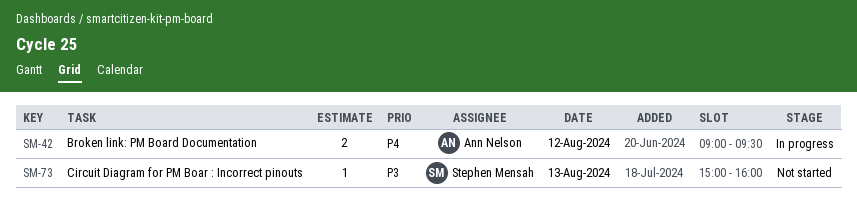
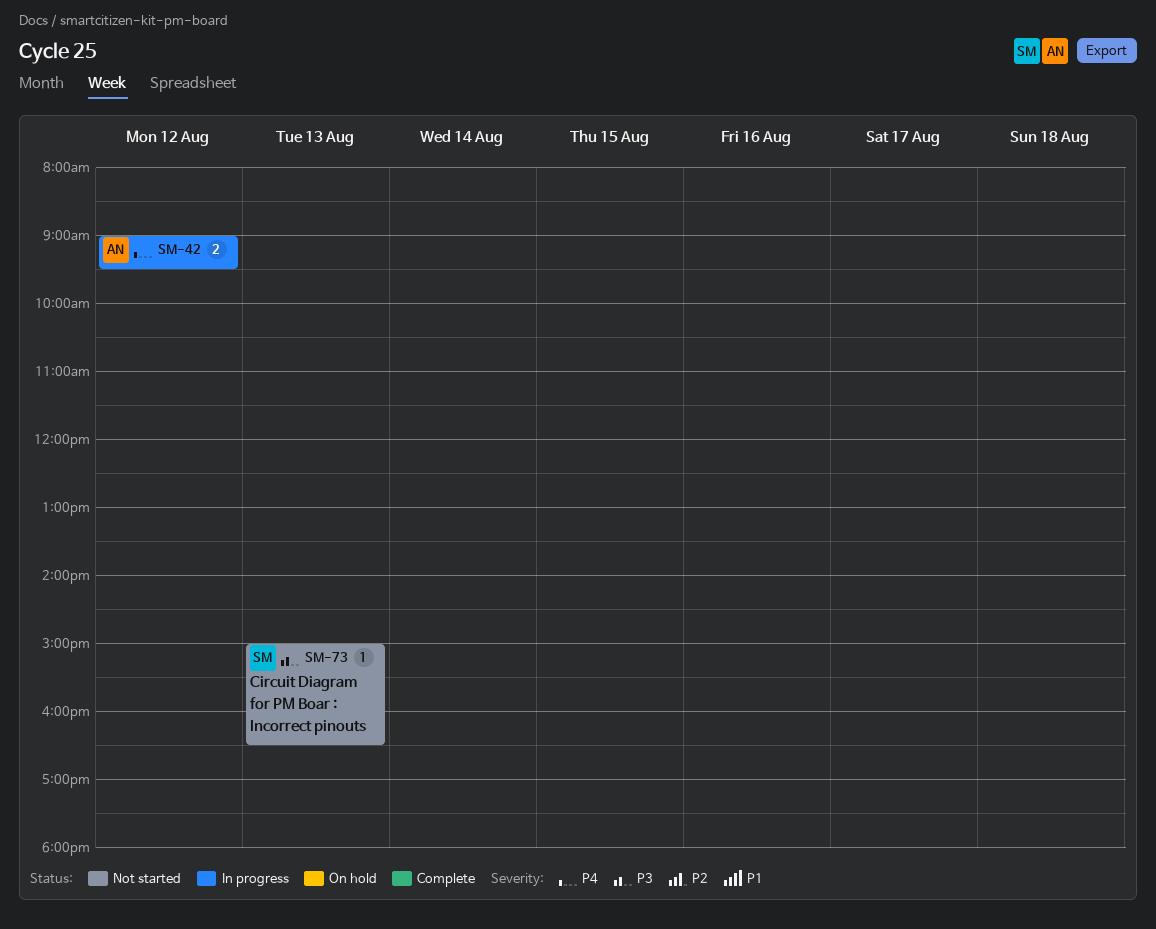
SM-73, ends: 16:00 -> 16:30

